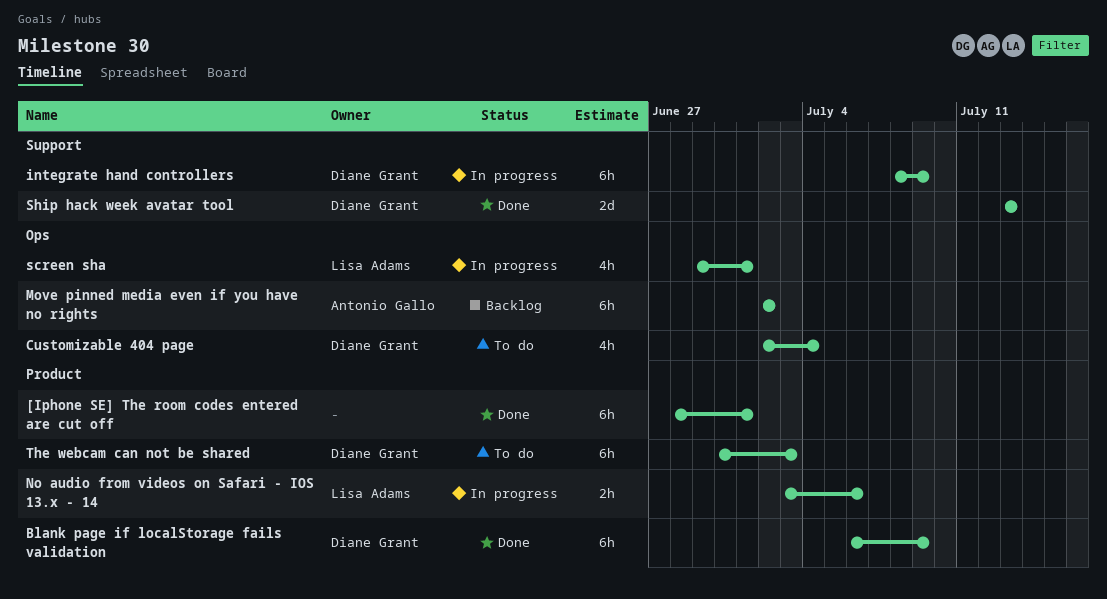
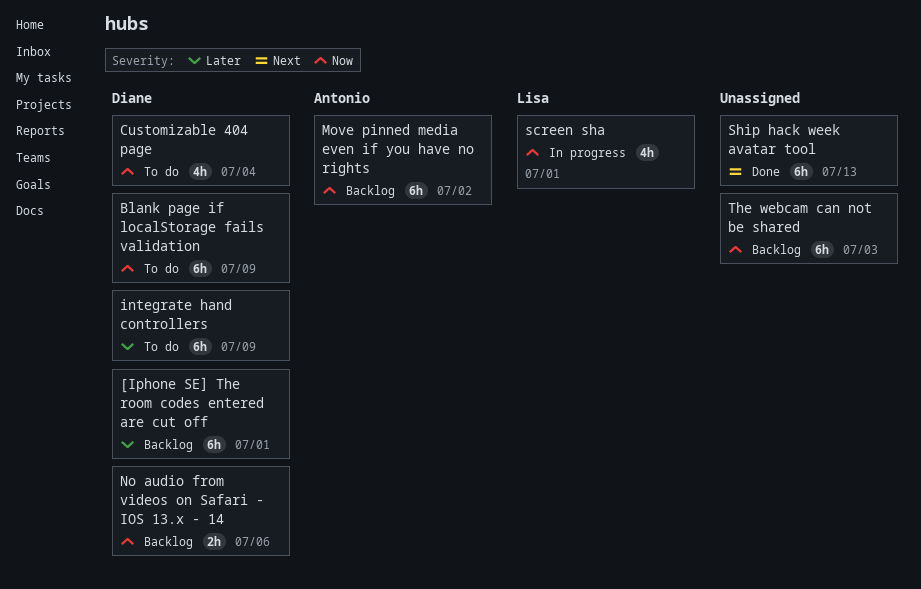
[Iphone SE] The room codes entered are cut off, status: Done -> Backlog
[Iphone SE] The room codes entered are cut off, owner: none -> Diane Grant
Blank page if localStorage fails validation, status: Done -> To do
integrate hand controllers, status: In progress -> To do
No audio from videos on Safari - IOS 13.x - 14, status: In progress -> Backlog
No audio from videos on Safari - IOS 13.x - 14, owner: Lisa Adams -> Diane Grant
Ship hack week avatar tool, owner: Diane Grant -> none
Ship hack week avatar tool, estimate: 2d -> 6h
The webcam can not be shared, status: To do -> Backlog
The webcam can not be shared, owner: Diane Grant -> none

